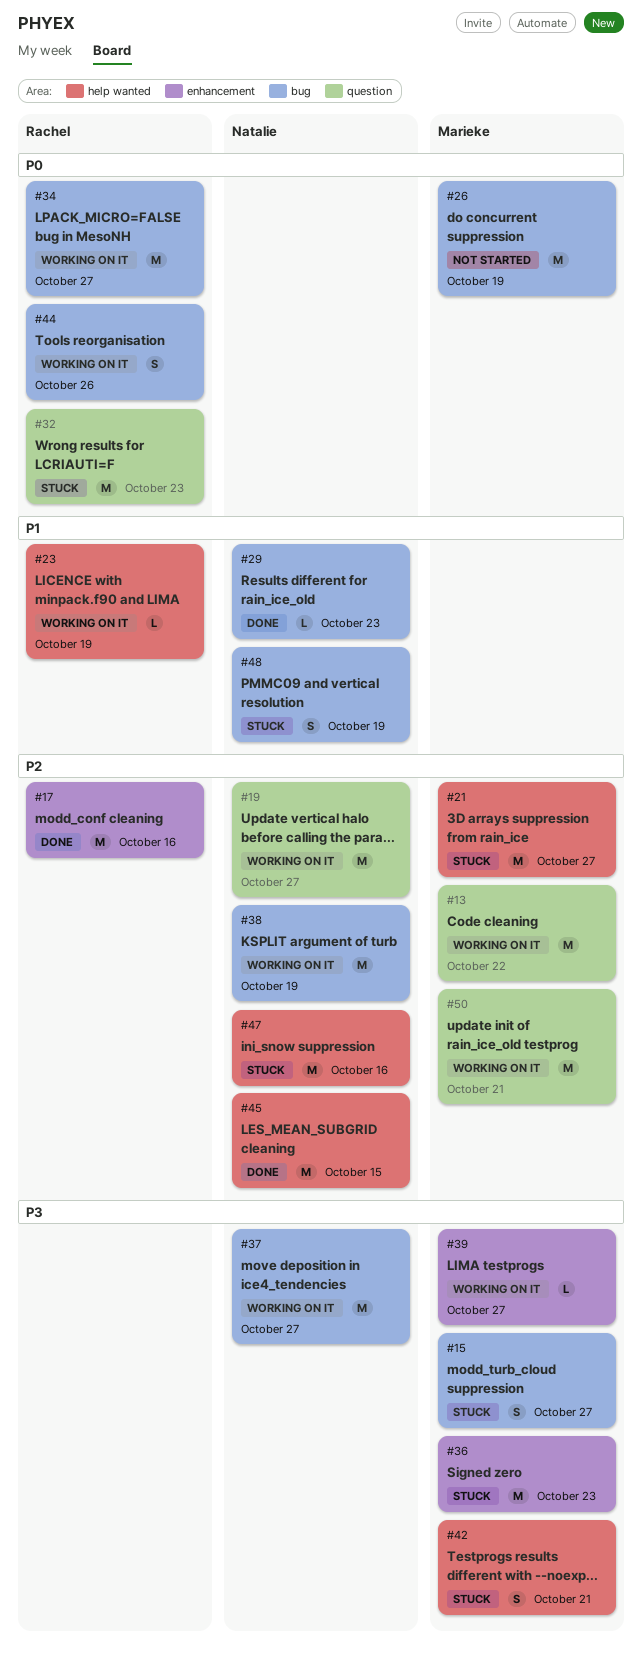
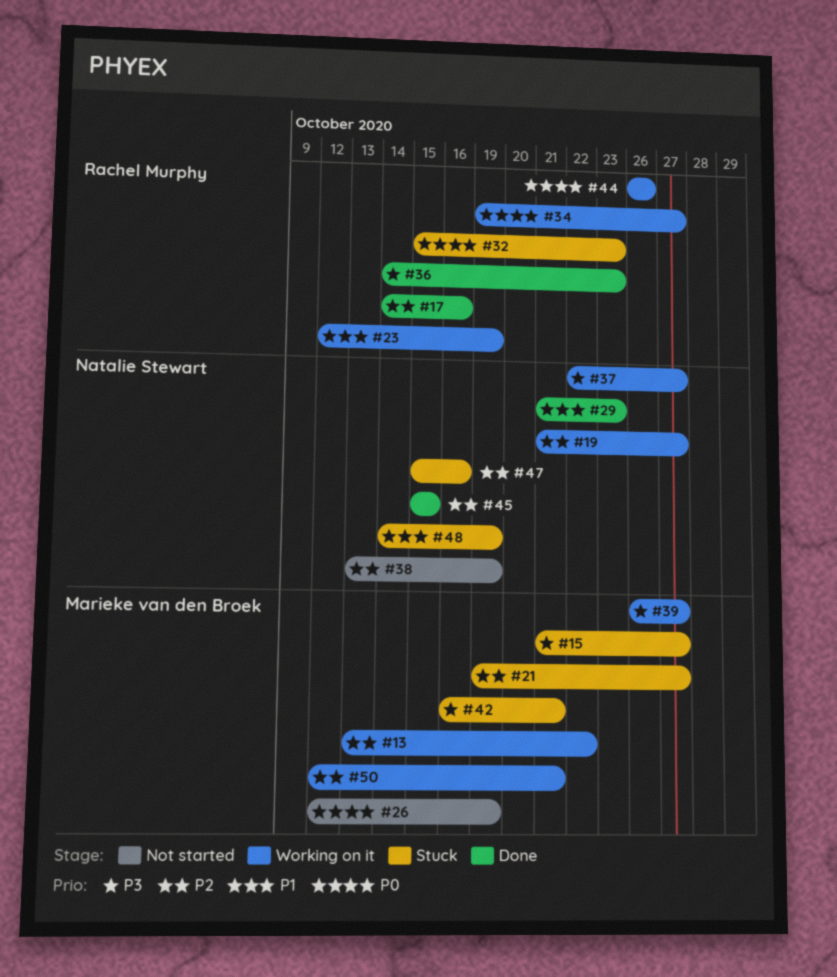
#36, status: Stuck -> Done
#36, owner: Marieke van den Broek -> Rachel Murphy
#38, status: Working on it -> Not started

